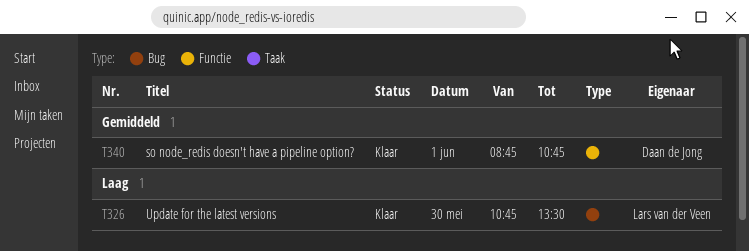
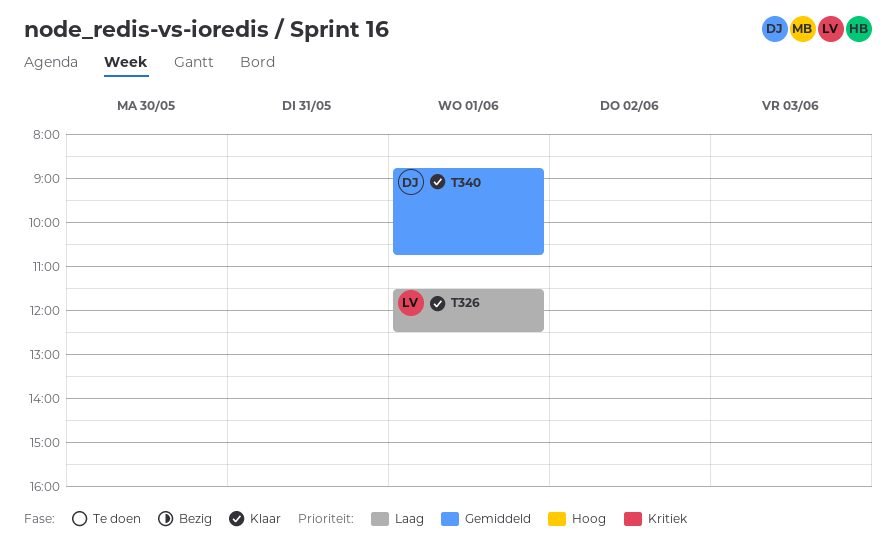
T326, day: May 30 -> Jun 1
T326, begins: 10:45 -> 11:30
T326, ends: 13:30 -> 12:30

